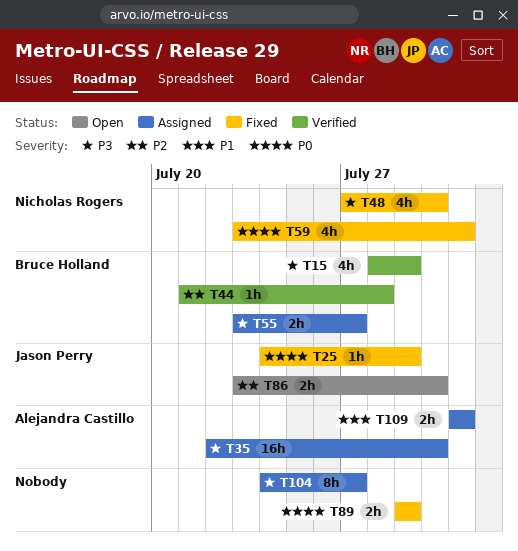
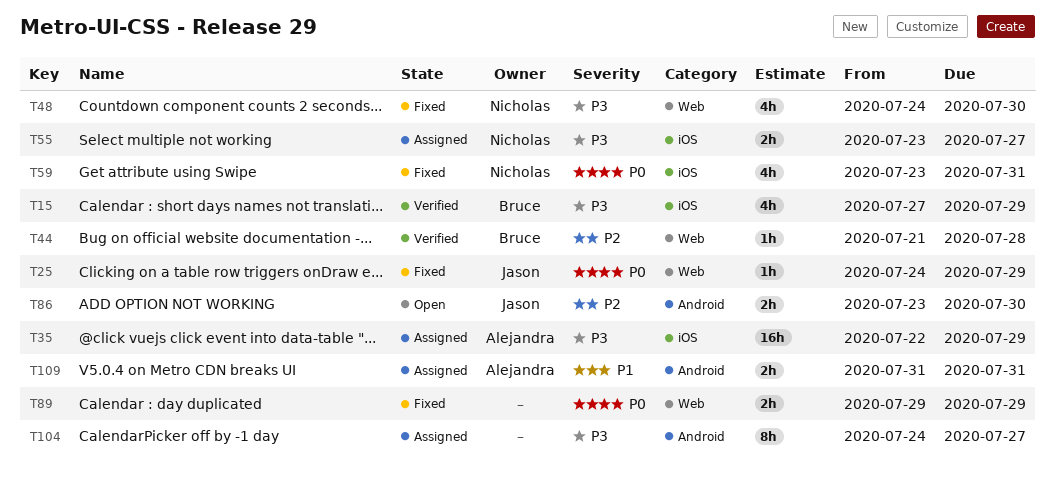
T15, start: Jul 28 -> Jul 27
T35, due: Jul 30 -> Jul 29
T48, start: Jul 27 -> Jul 24
T55, owner: Bruce Holland -> Nicholas Rogers

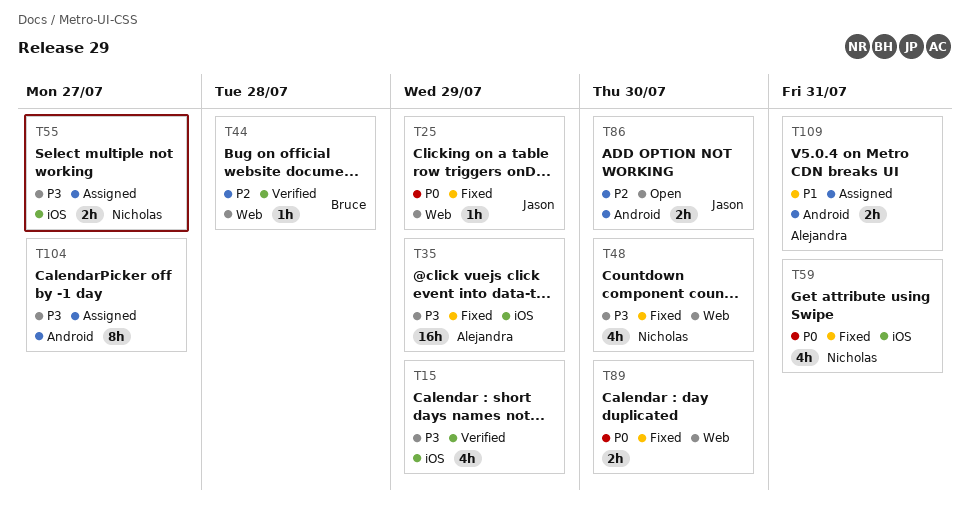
T15, owner: Bruce -> none
T35, status: Assigned -> Fixed
T89, due: Jul 29 -> Jul 30

